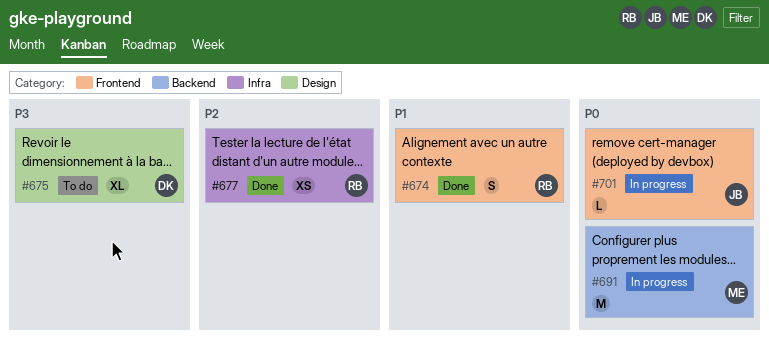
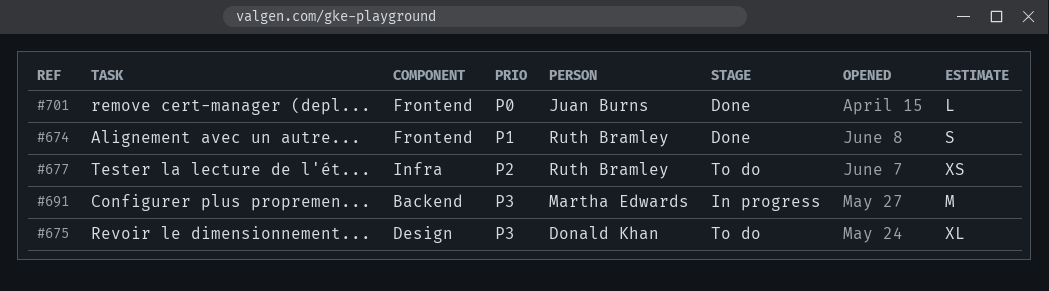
#677, status: Done -> To do
#691, priority: P0 -> P3
#701, status: In progress -> Done

